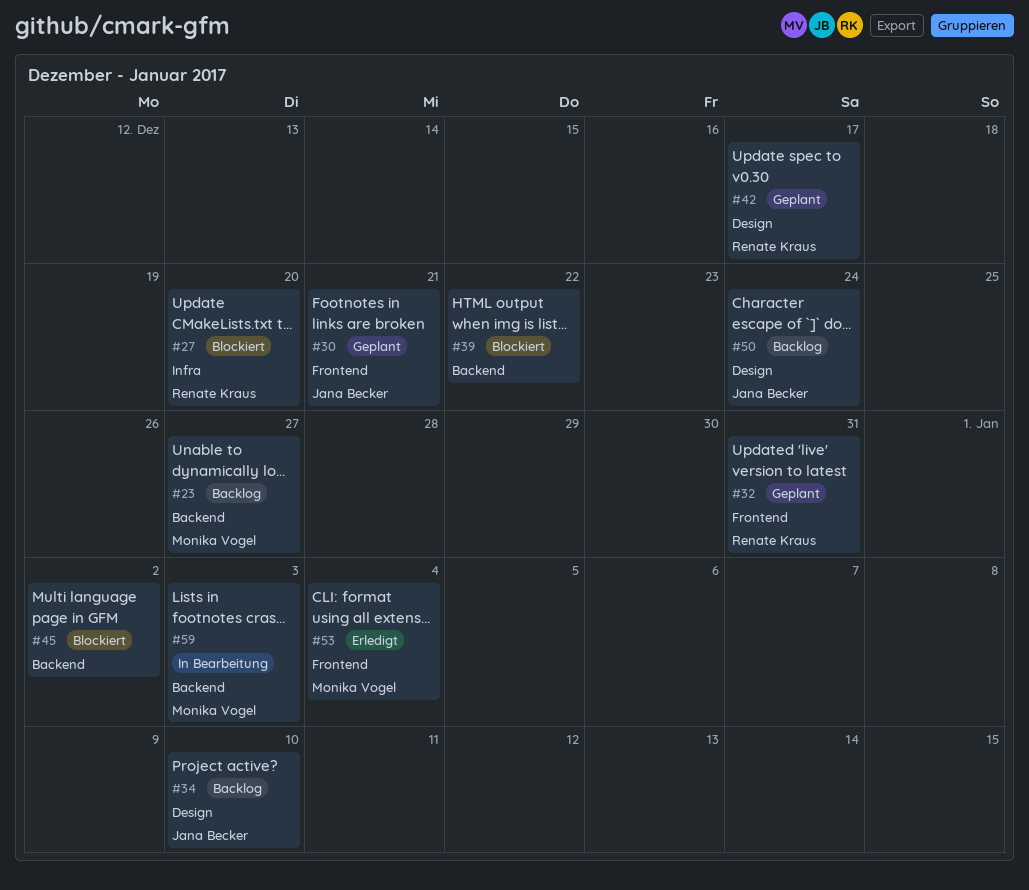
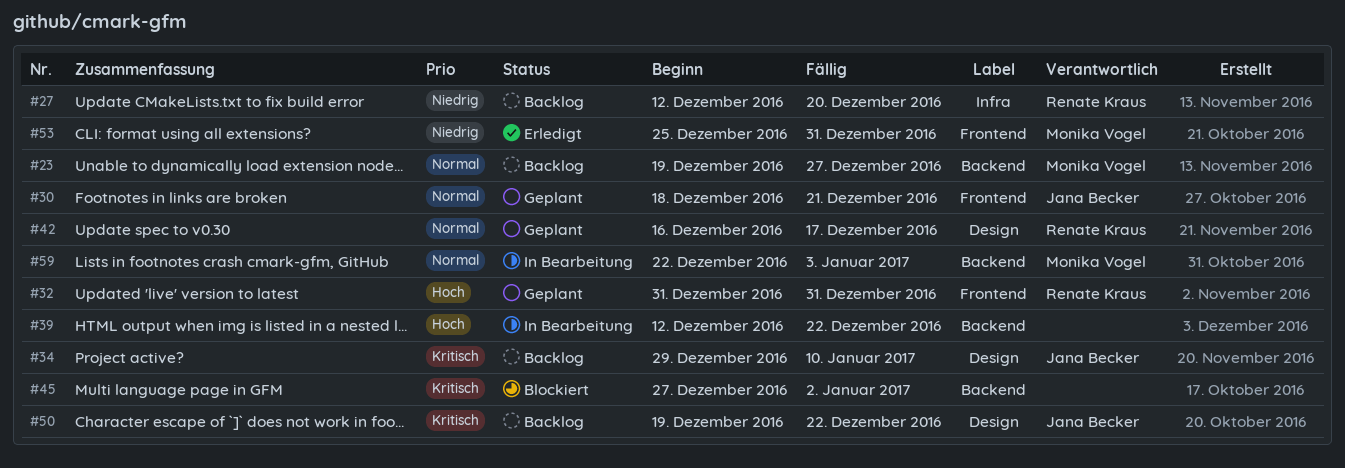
#27, status: Blockiert -> Backlog
#39, status: Blockiert -> In Bearbeitung
#50, due: Dec 24 -> Dec 22
#53, due: Jan 4 -> Dec 31

